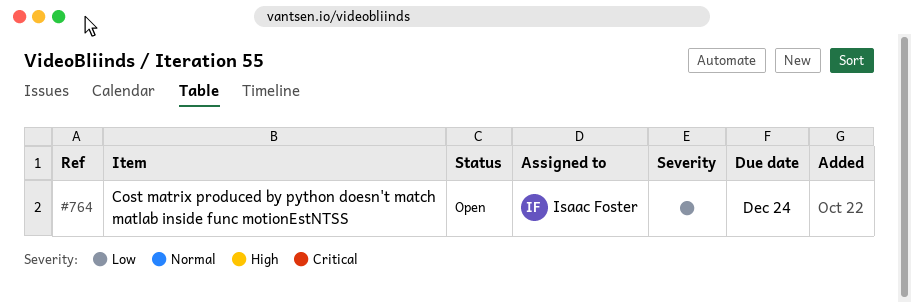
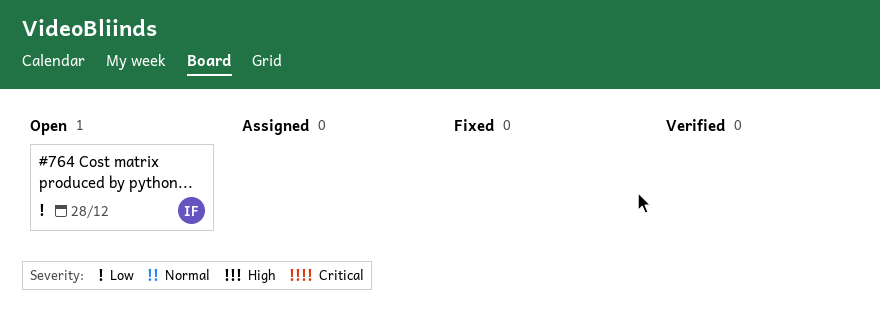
#764, due: Dec 24 -> Dec 28

